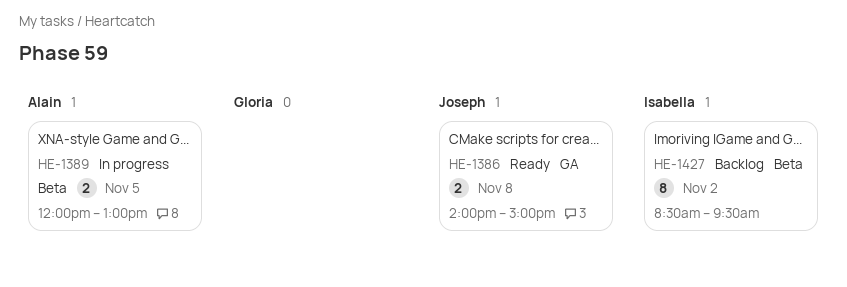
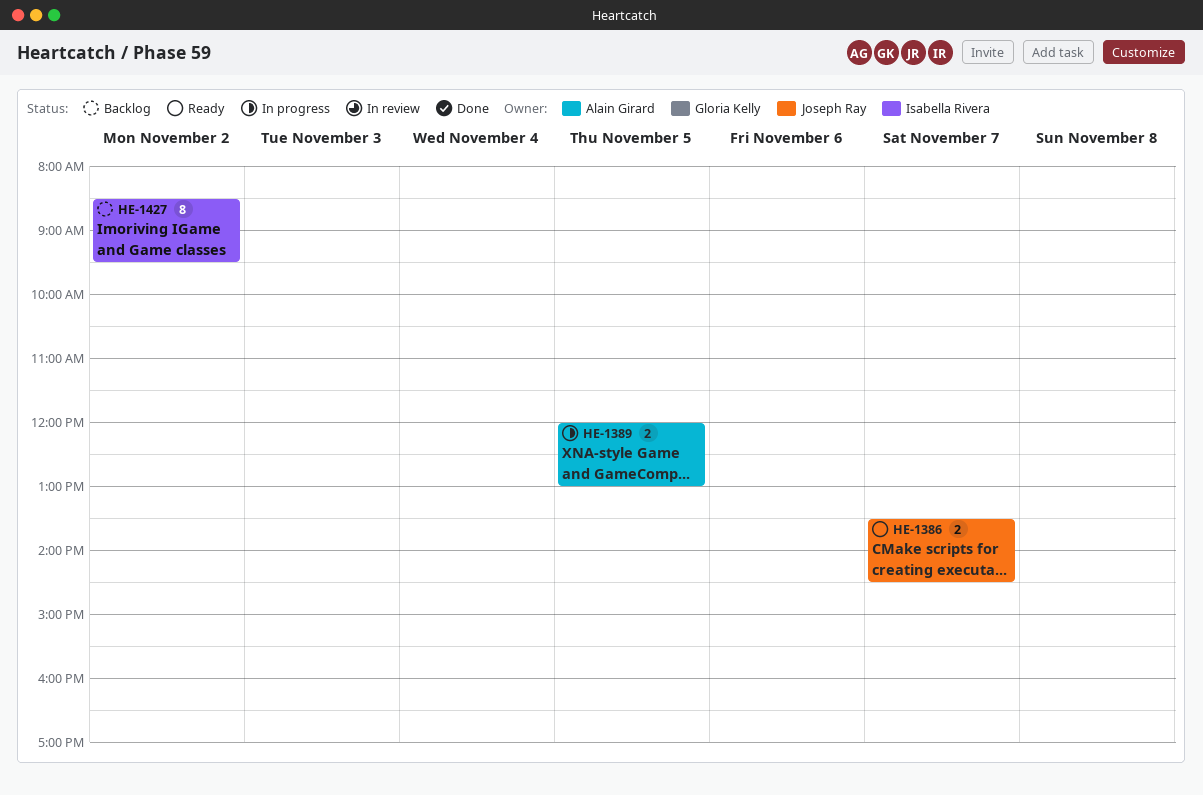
HE-1386, day: Nov 8 -> Nov 7
HE-1386, begins: 14:00 -> 13:30
HE-1386, ends: 15:00 -> 14:30

